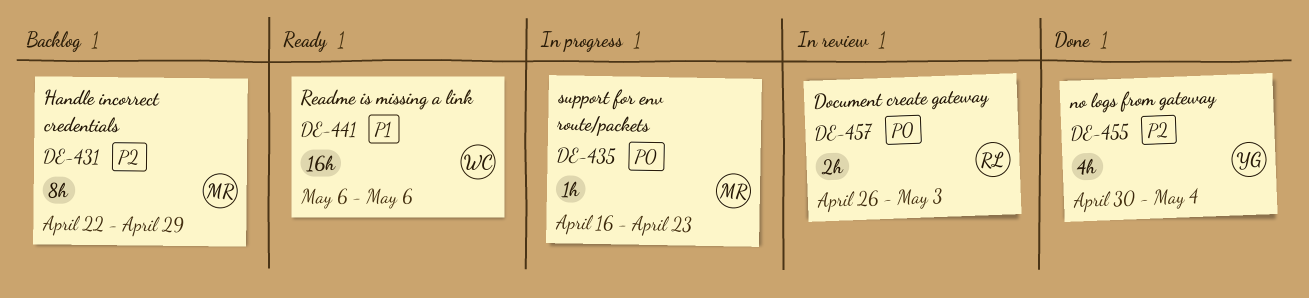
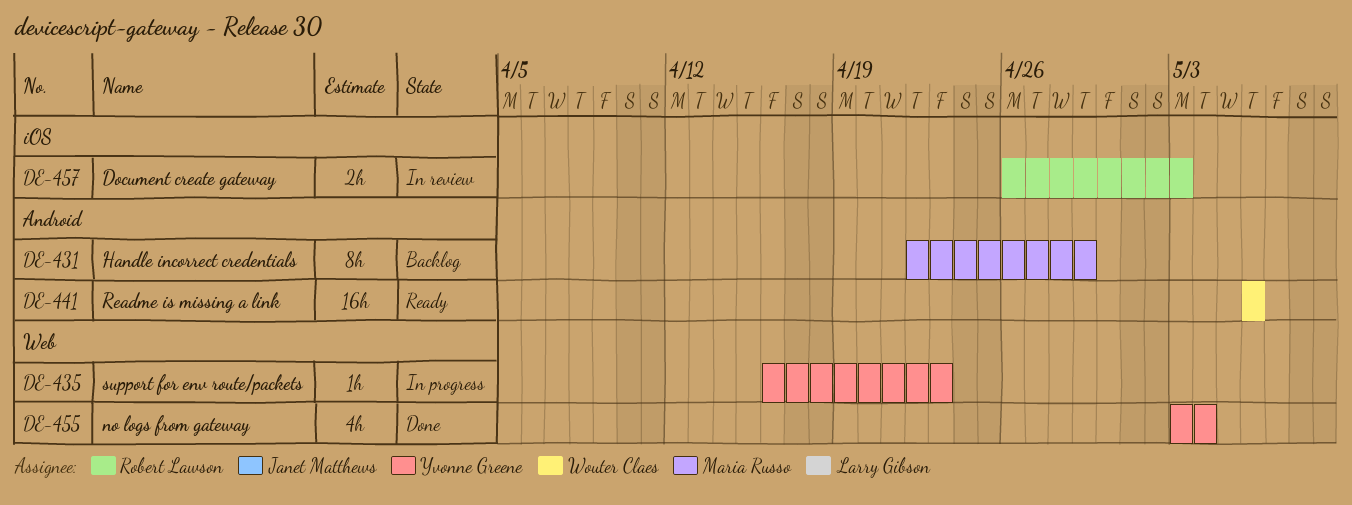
DE-435, owner: Maria Russo -> Yvonne Greene
DE-455, start: Apr 30 -> May 3

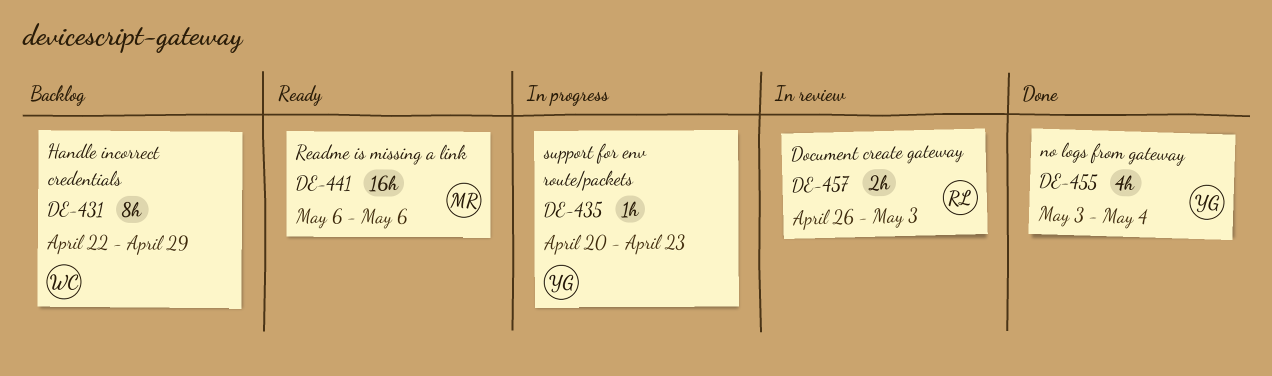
DE-431, owner: Maria Russo -> Wouter Claes
DE-435, start: Apr 16 -> Apr 20
DE-441, owner: Wouter Claes -> Maria Russo

